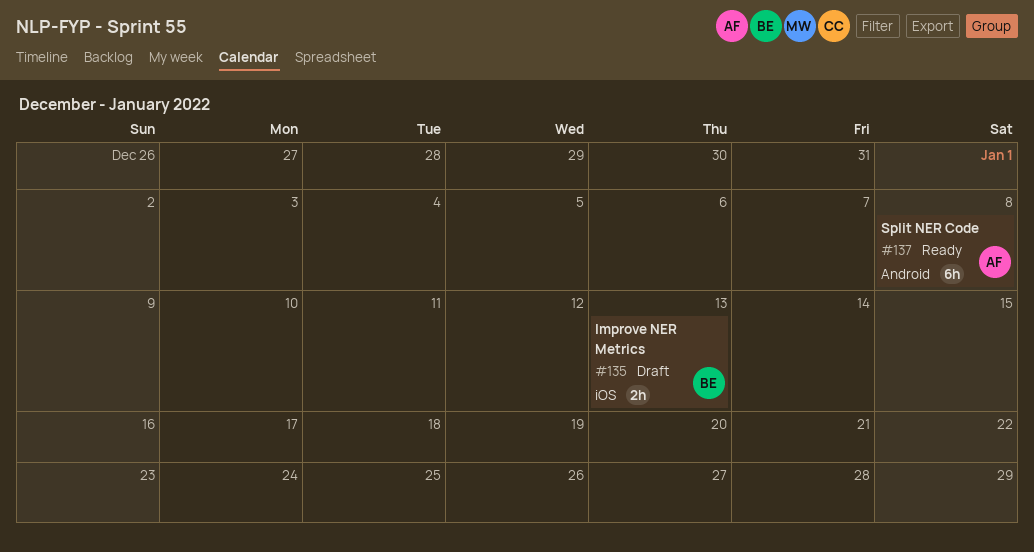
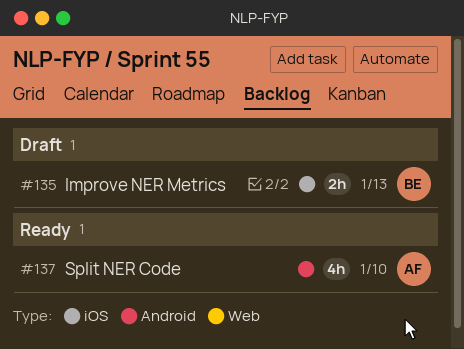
#137, estimate: 6h -> 4h
#137, due: Jan 8 -> Jan 10

